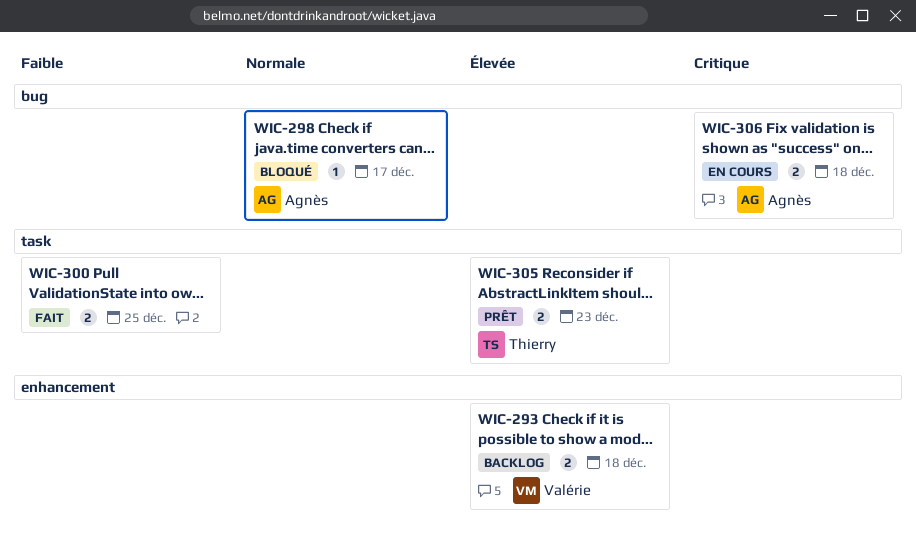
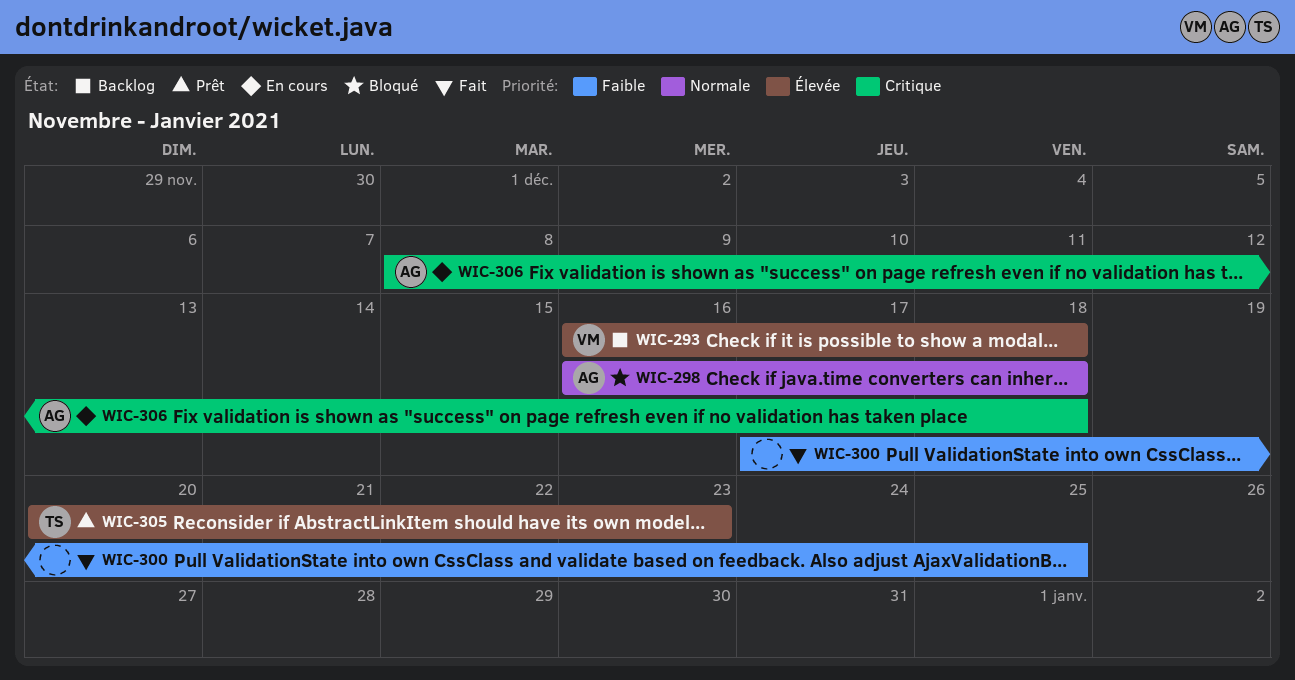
WIC-298, due: Dec 17 -> Dec 18

